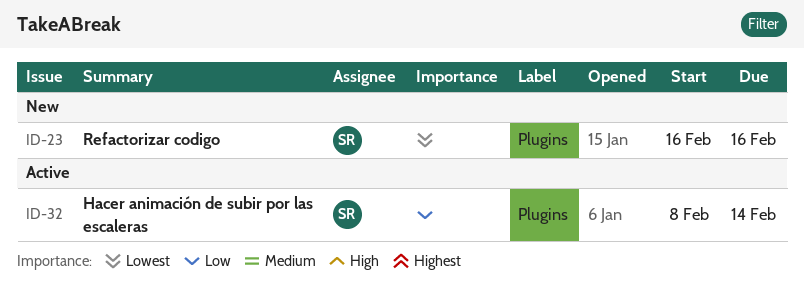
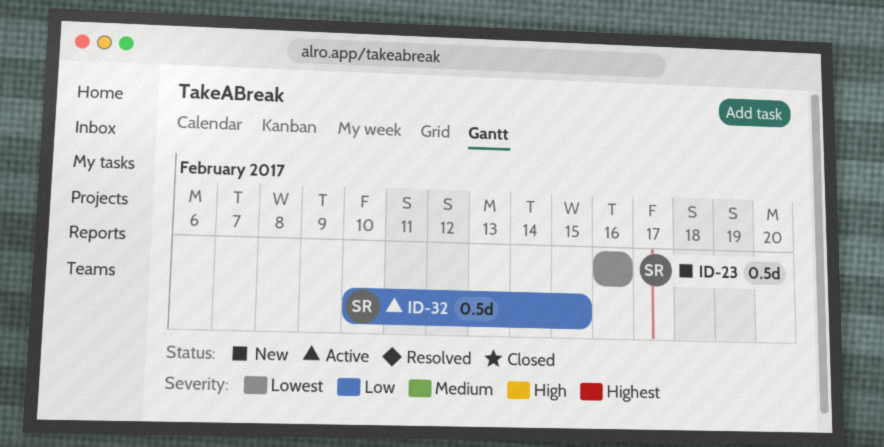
ID-32, start: Feb 8 -> Feb 10
ID-32, due: Feb 14 -> Feb 15

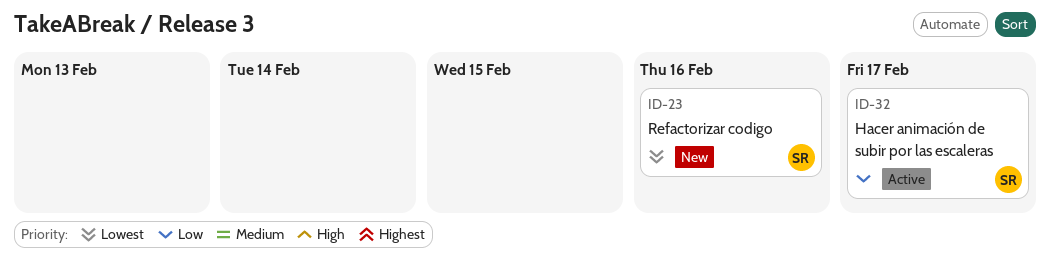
ID-32, due: Feb 15 -> Feb 17

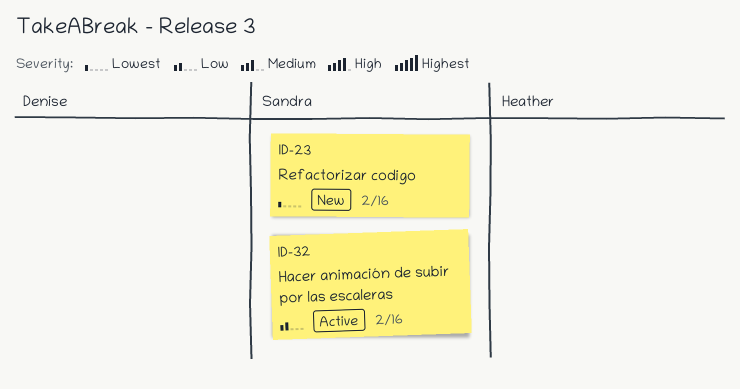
ID-32, due: Feb 17 -> Feb 16

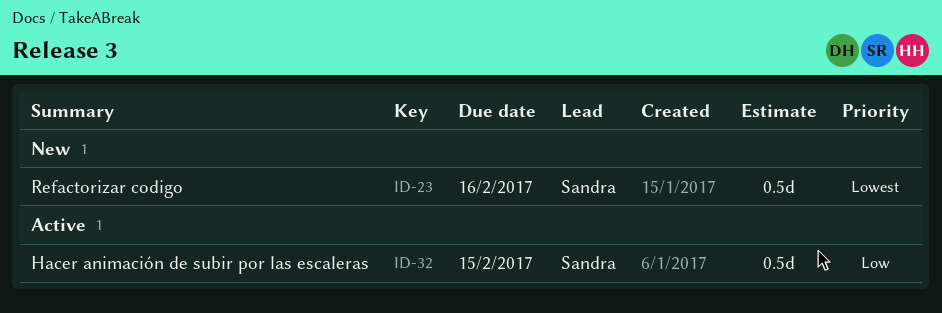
ID-32, due: Feb 16 -> Feb 15

